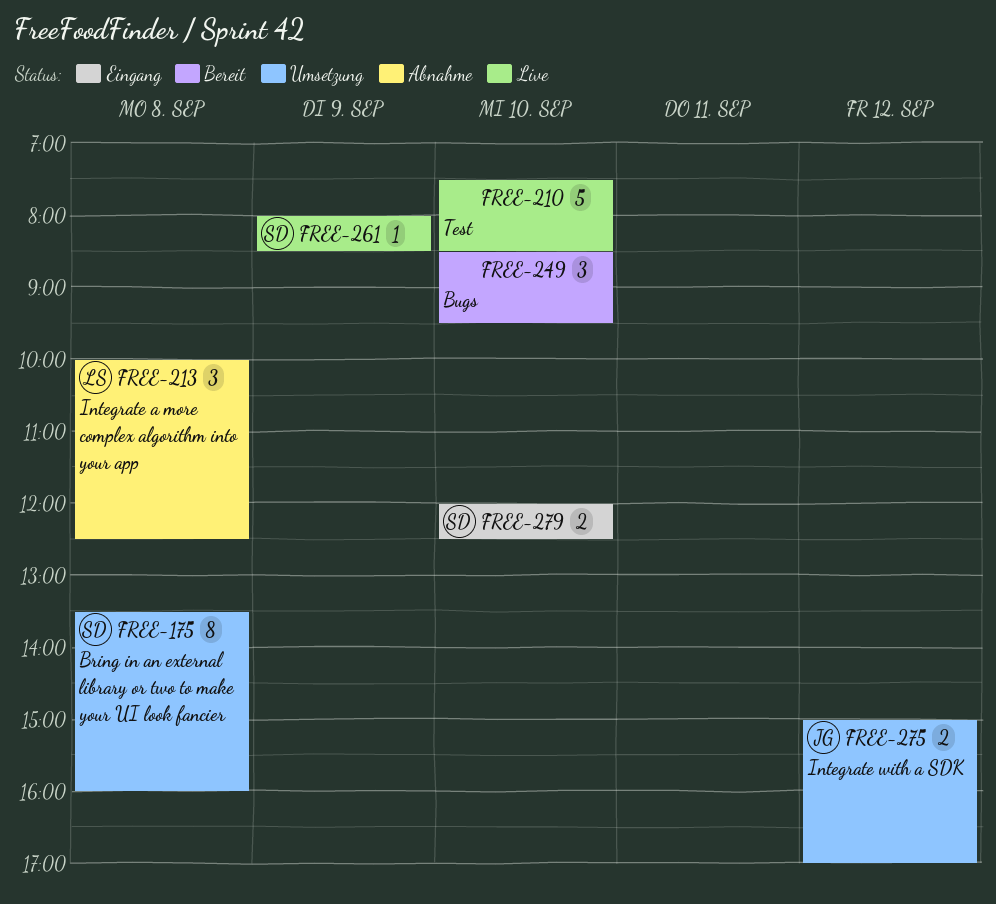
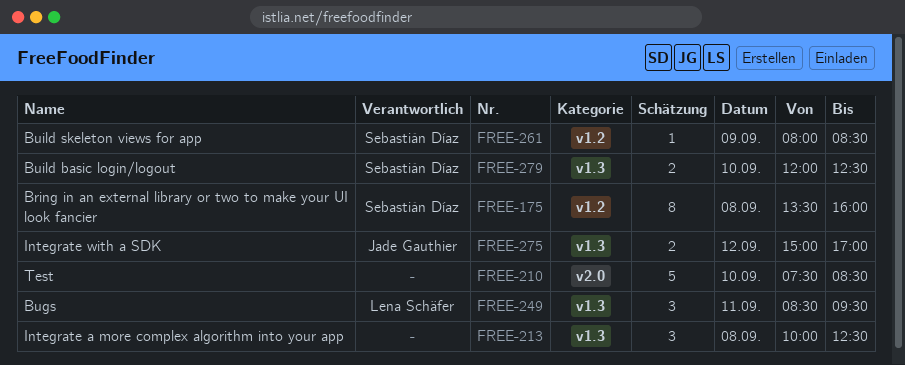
FREE-213, owner: Lena Schäfer -> none
FREE-249, owner: none -> Lena Schäfer
FREE-249, day: Sep 10 -> Sep 11

